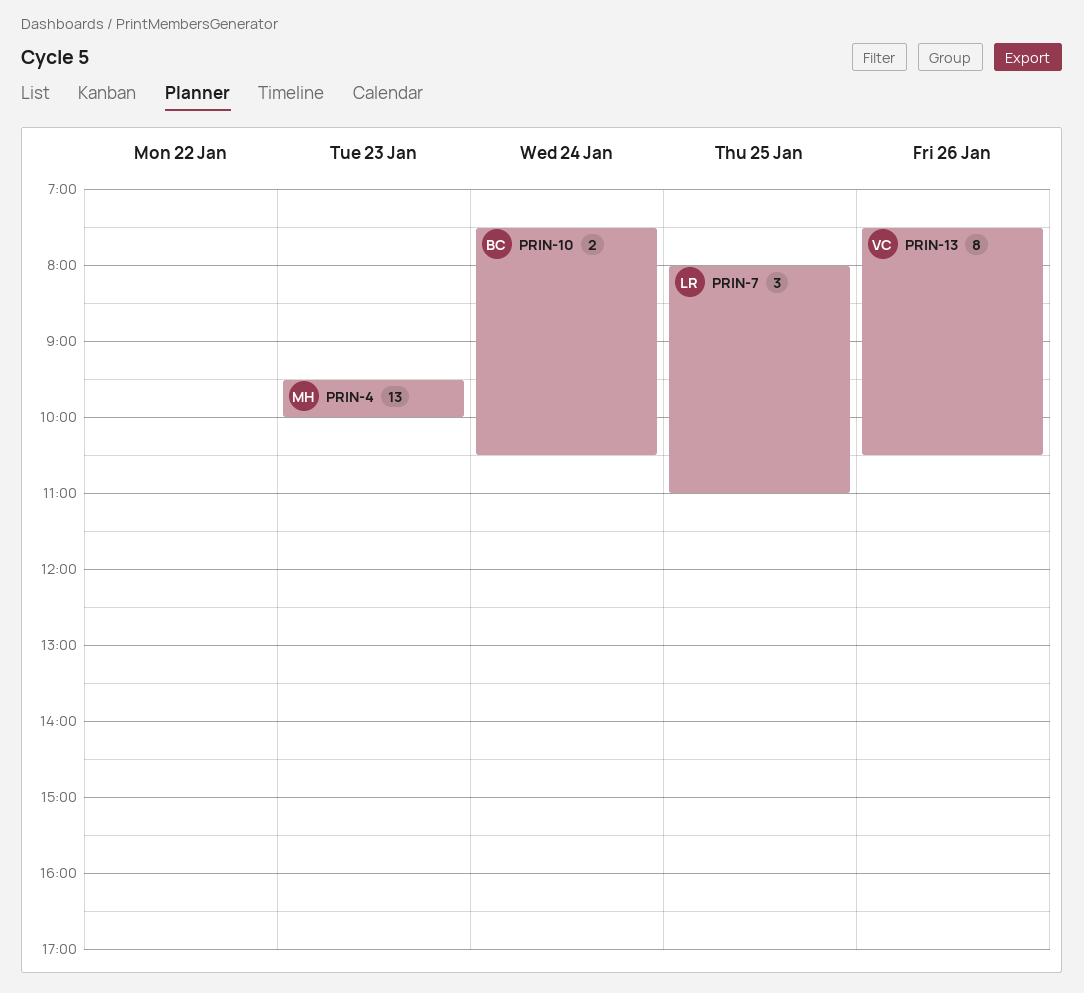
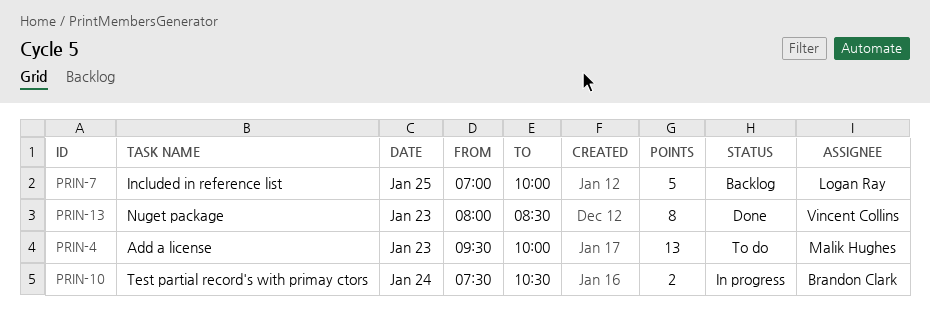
PRIN-7, estimate: 3 -> 5
PRIN-7, begins: 08:00 -> 07:00
PRIN-7, ends: 11:00 -> 10:00
PRIN-13, day: Jan 26 -> Jan 23
PRIN-13, begins: 07:30 -> 08:00
PRIN-13, ends: 10:30 -> 08:30

